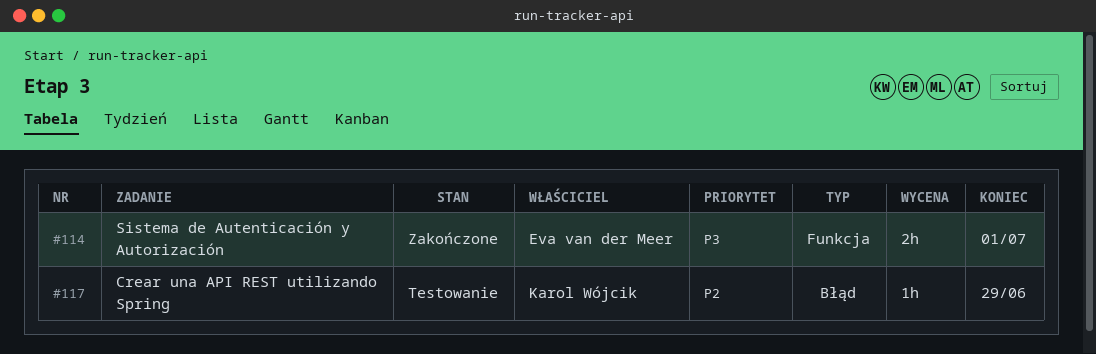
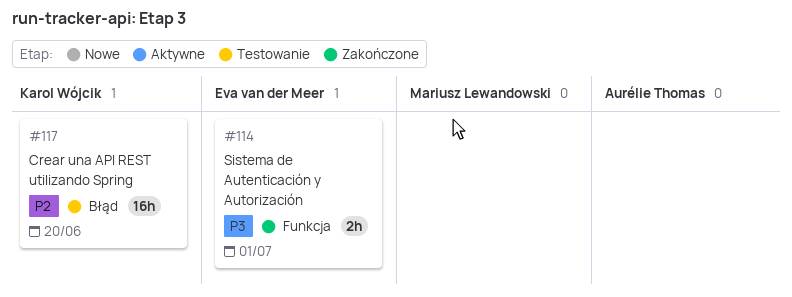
#117, estimate: 1h -> 16h
#117, due: Jun 29 -> Jun 20

